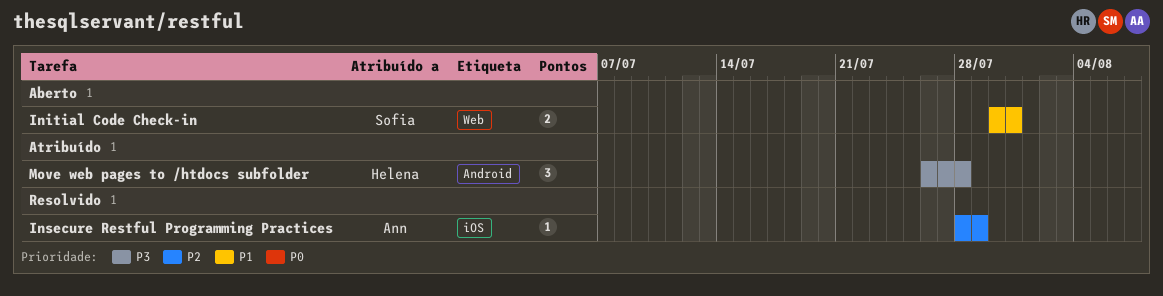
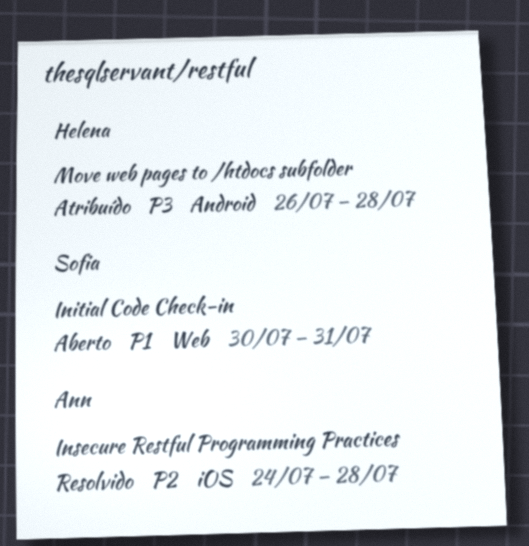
Insecure Restful Programming Practices, start: Jul 28 -> Jul 24
Insecure Restful Programming Practices, due: Jul 29 -> Jul 28

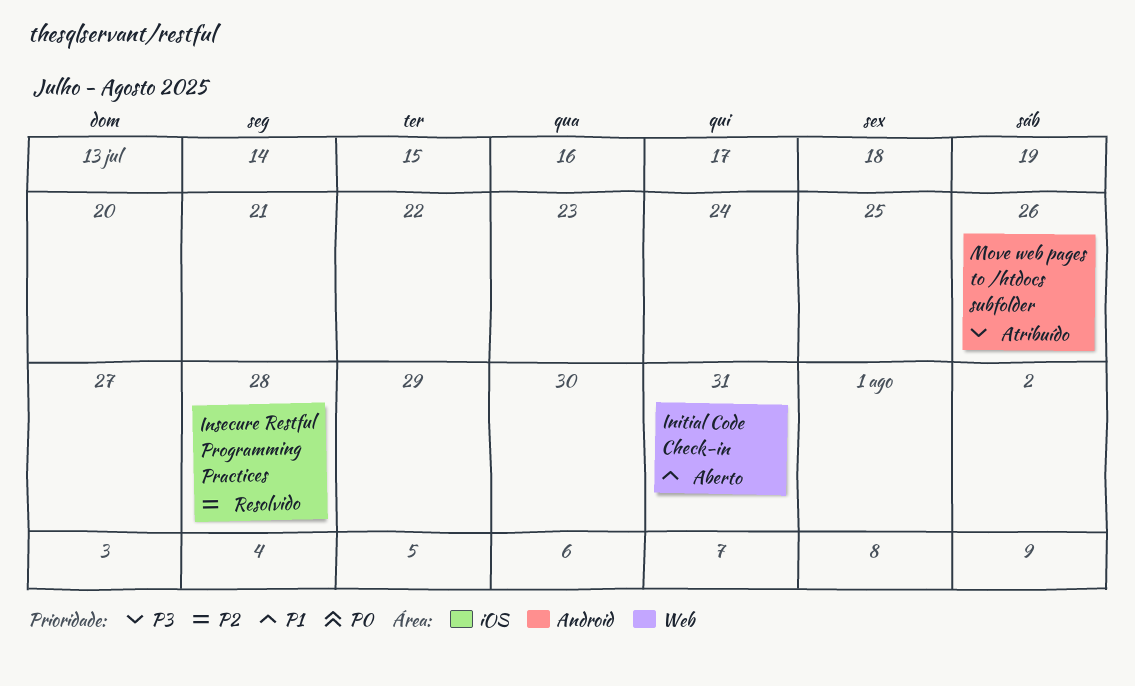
Move web pages to /htdocs subfolder, due: Jul 28 -> Jul 26

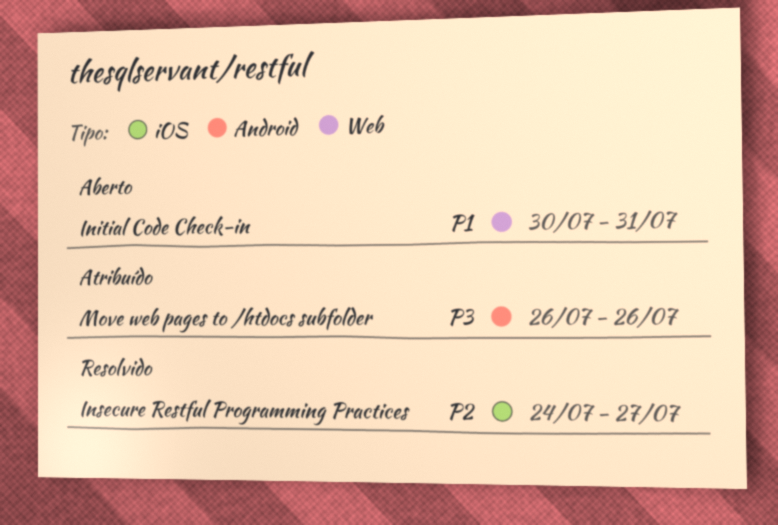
Insecure Restful Programming Practices, due: Jul 28 -> Jul 27

